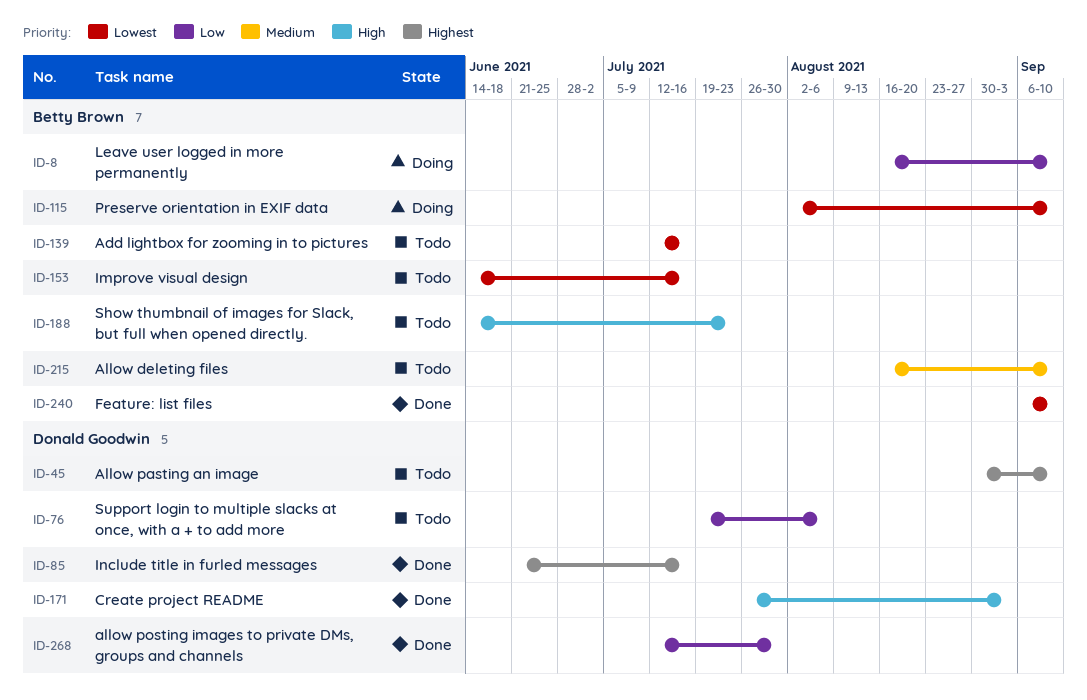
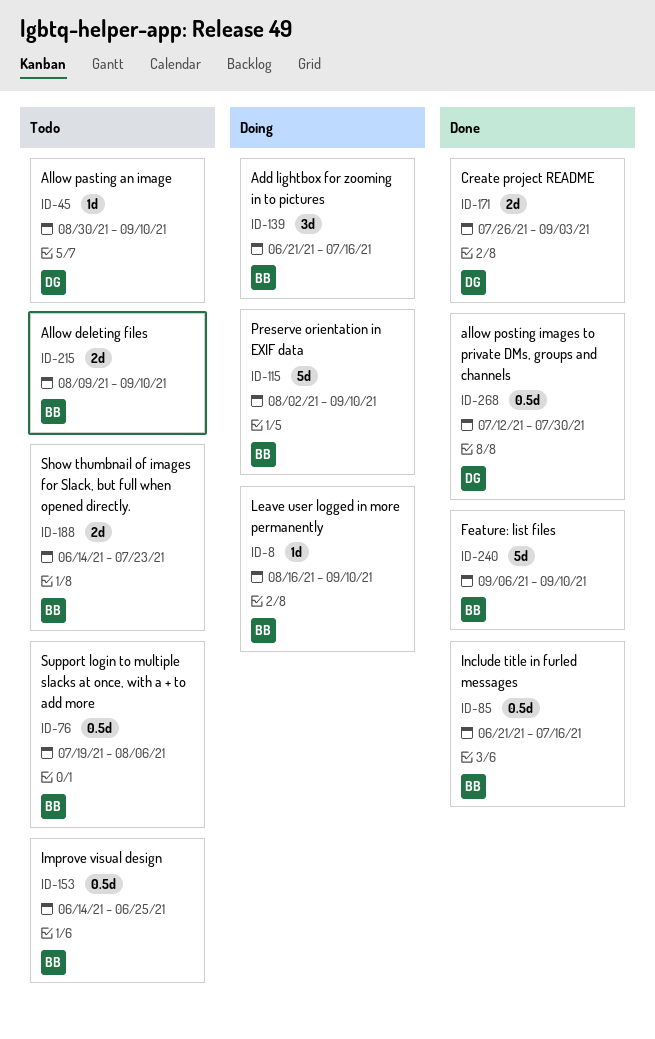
ID-76, owner: Donald Goodwin -> Betty Brown
ID-85, owner: Donald Goodwin -> Betty Brown
ID-139, status: Todo -> Doing
ID-139, start: Jul 12 -> Jun 21
ID-153, due: Jul 16 -> Jun 25
ID-215, start: Aug 16 -> Aug 9

